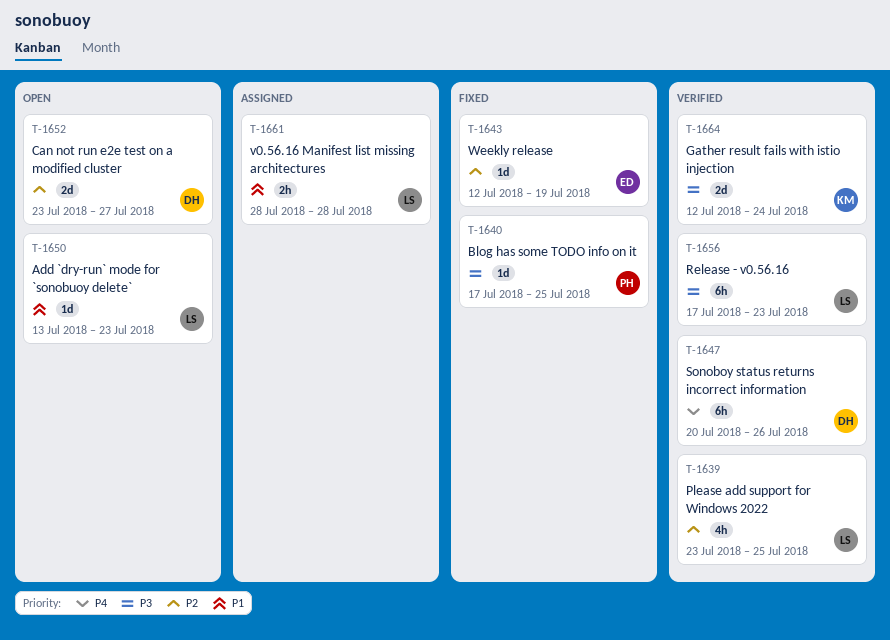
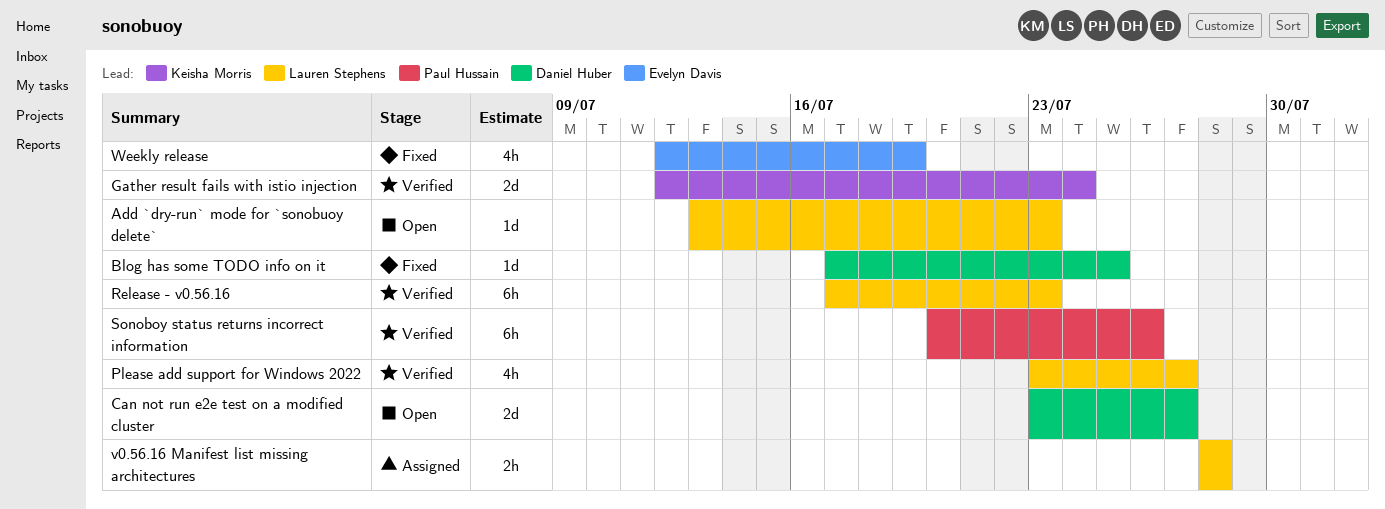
Blog has some TODO info on it, owner: Paul Hussain -> Daniel Huber
Please add support for Windows 2022, due: Jul 25 -> Jul 27
Sonoboy status returns incorrect information, owner: Daniel Huber -> Paul Hussain
Weekly release, estimate: 1d -> 4h

